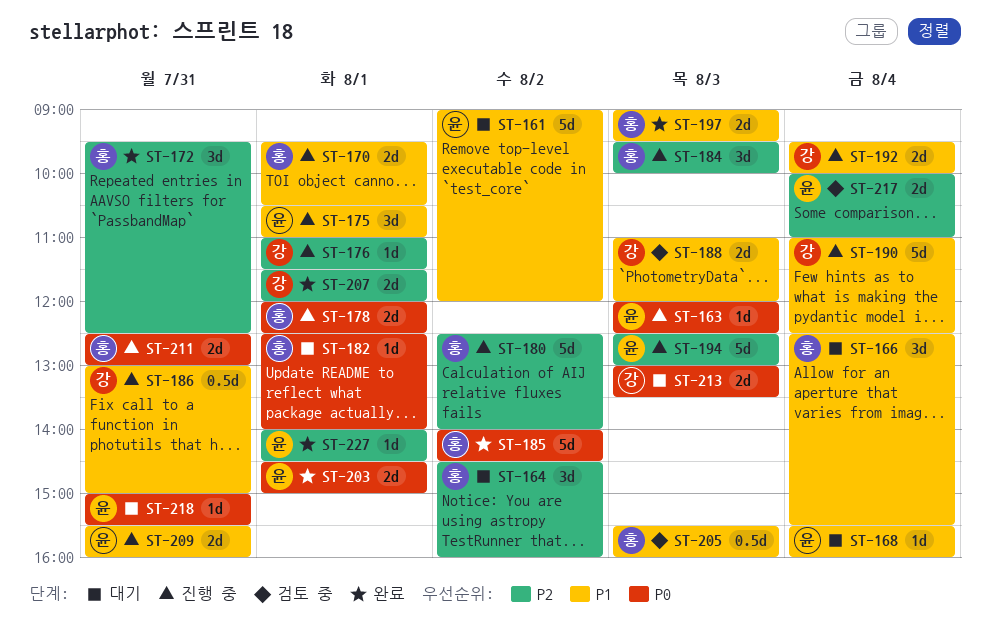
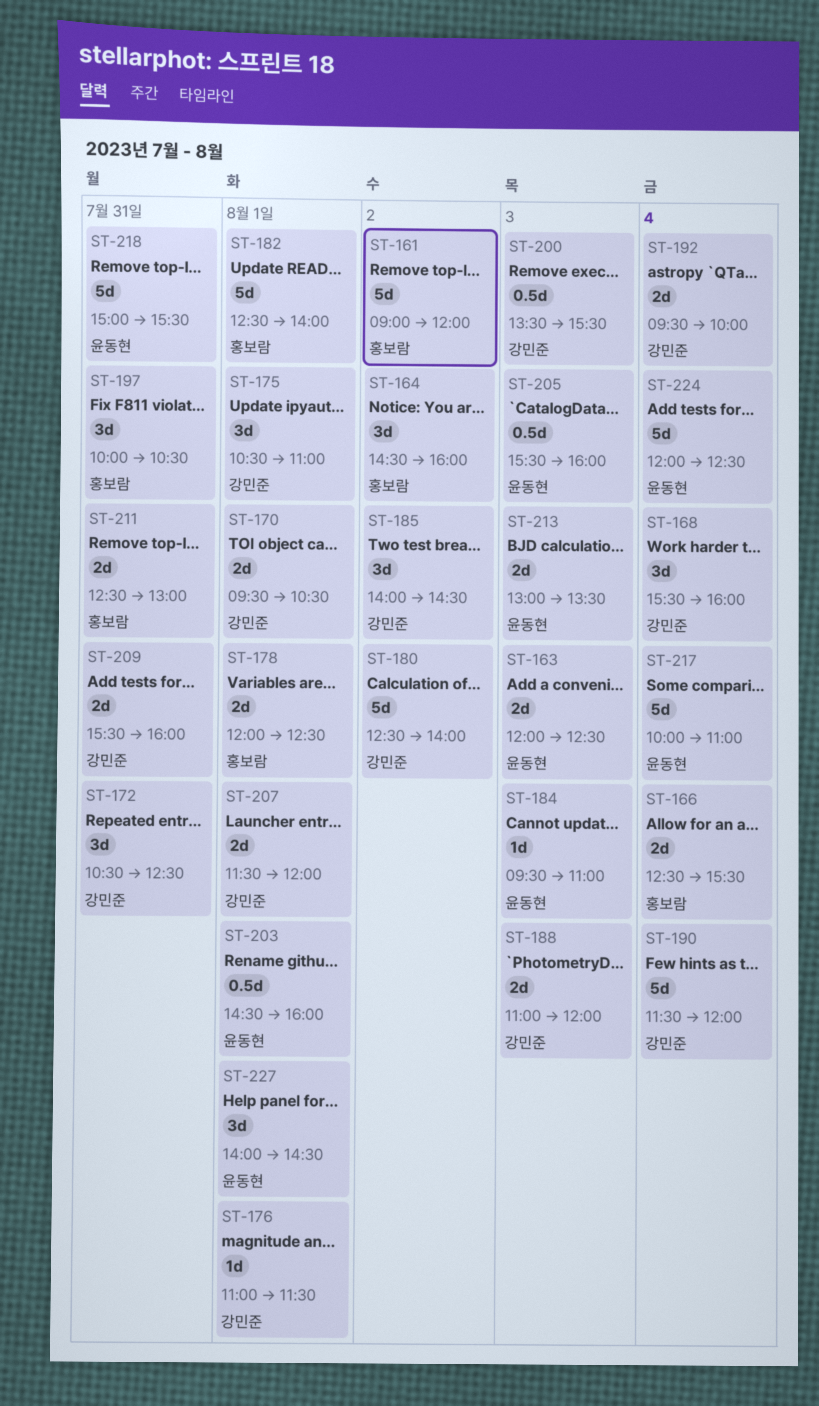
ST-161, owner: 윤동현 -> 홍보람
ST-163, estimate: 1d -> 2d
ST-166, estimate: 3d -> 2d
ST-168, owner: 윤동현 -> 강민준
ST-168, estimate: 1d -> 3d
ST-170, owner: 홍보람 -> 강민준
ST-172, owner: 홍보람 -> 강민준
ST-172, begins: 09:30 -> 10:30
ST-175, owner: 윤동현 -> 강민준
ST-180, owner: 홍보람 -> 강민준
ST-182, estimate: 1d -> 5d
ST-184, owner: 홍보람 -> 윤동현
ST-184, estimate: 3d -> 1d
ST-184, ends: 10:00 -> 11:00
ST-185, owner: 홍보람 -> 강민준
ST-185, estimate: 5d -> 3d
ST-186: present -> none
ST-190, begins: 11:00 -> 11:30
ST-190, ends: 12:30 -> 12:00
ST-194: present -> none
ST-197, estimate: 2d -> 3d
ST-197, day: Aug 3 -> Jul 31
ST-197, begins: 09:00 -> 10:00
ST-197, ends: 09:30 -> 10:30
ST-200: none -> present
ST-203, estimate: 2d -> 0.5d
ST-203, ends: 15:00 -> 16:00
ST-205, owner: 홍보람 -> 윤동현
ST-209, owner: 윤동현 -> 강민준
ST-213, owner: 강민준 -> 윤동현
ST-217, estimate: 2d -> 5d
ST-218, estimate: 1d -> 5d
ST-224: none -> present
ST-227, estimate: 1d -> 3d

